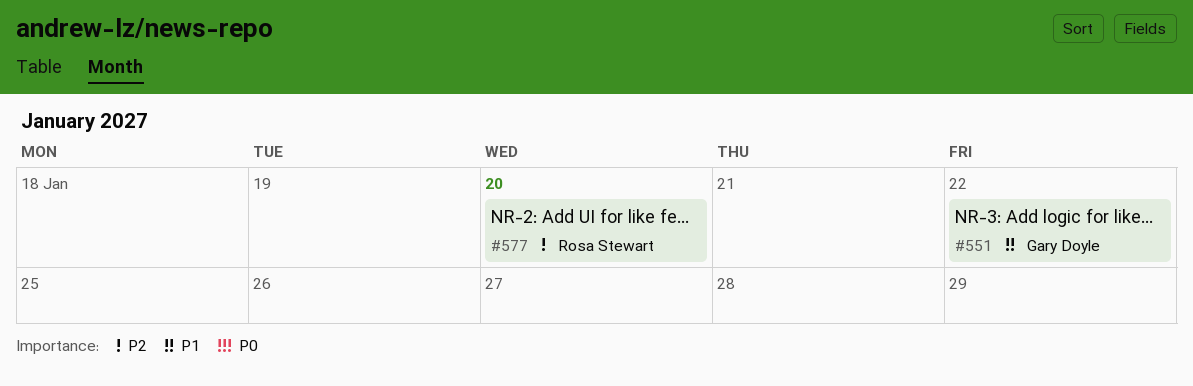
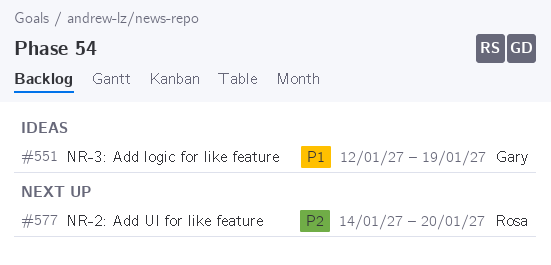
#551, due: Jan 22 -> Jan 19

